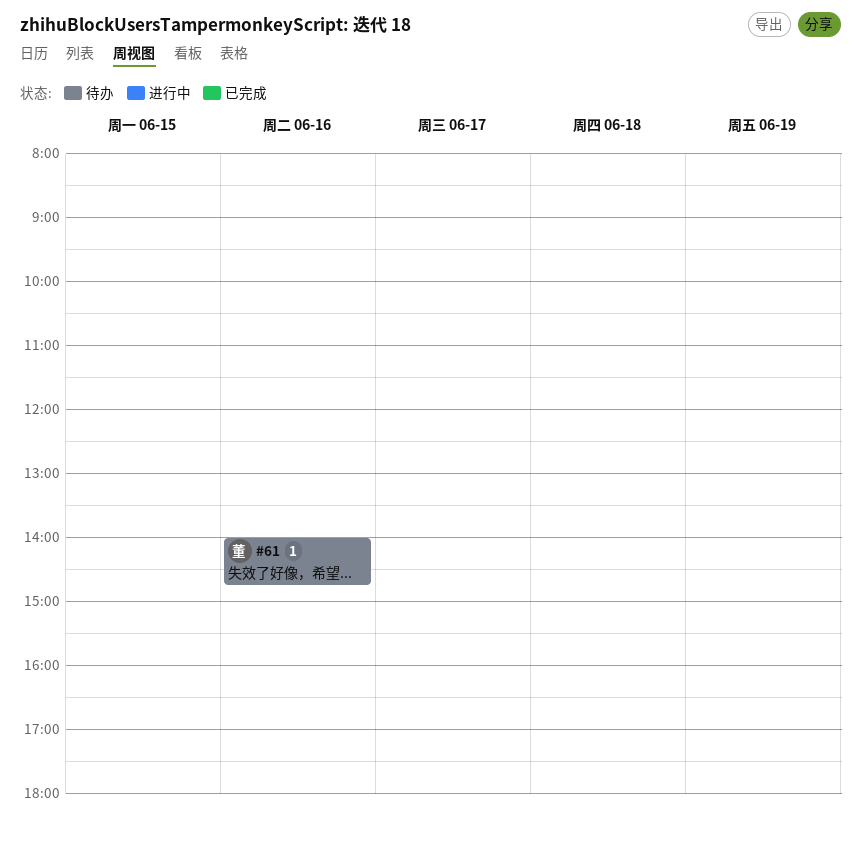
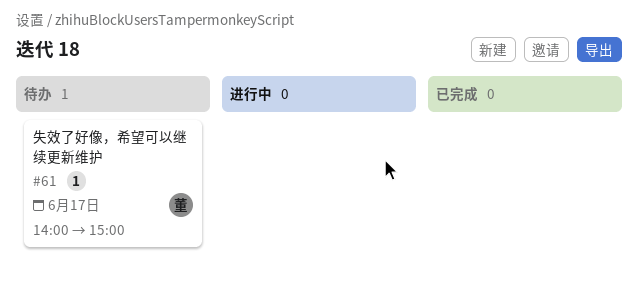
#61, day: Jun 16 -> Jun 17
#61, ends: 14:45 -> 15:00

